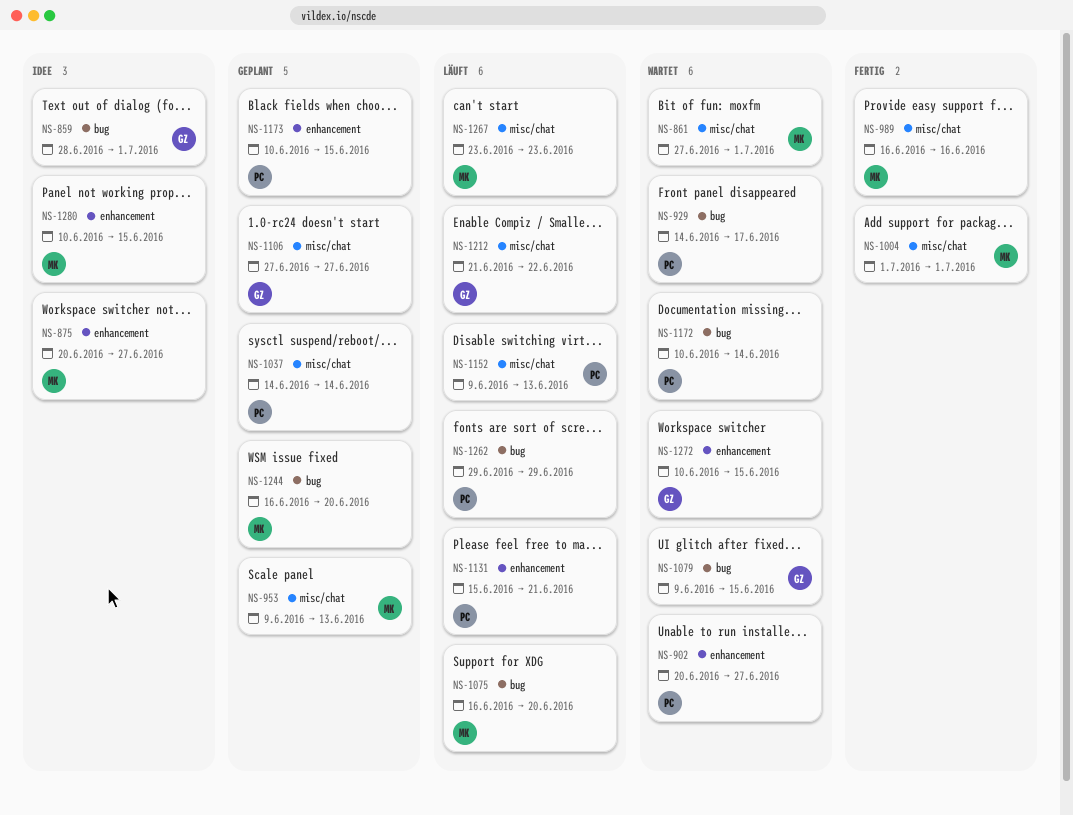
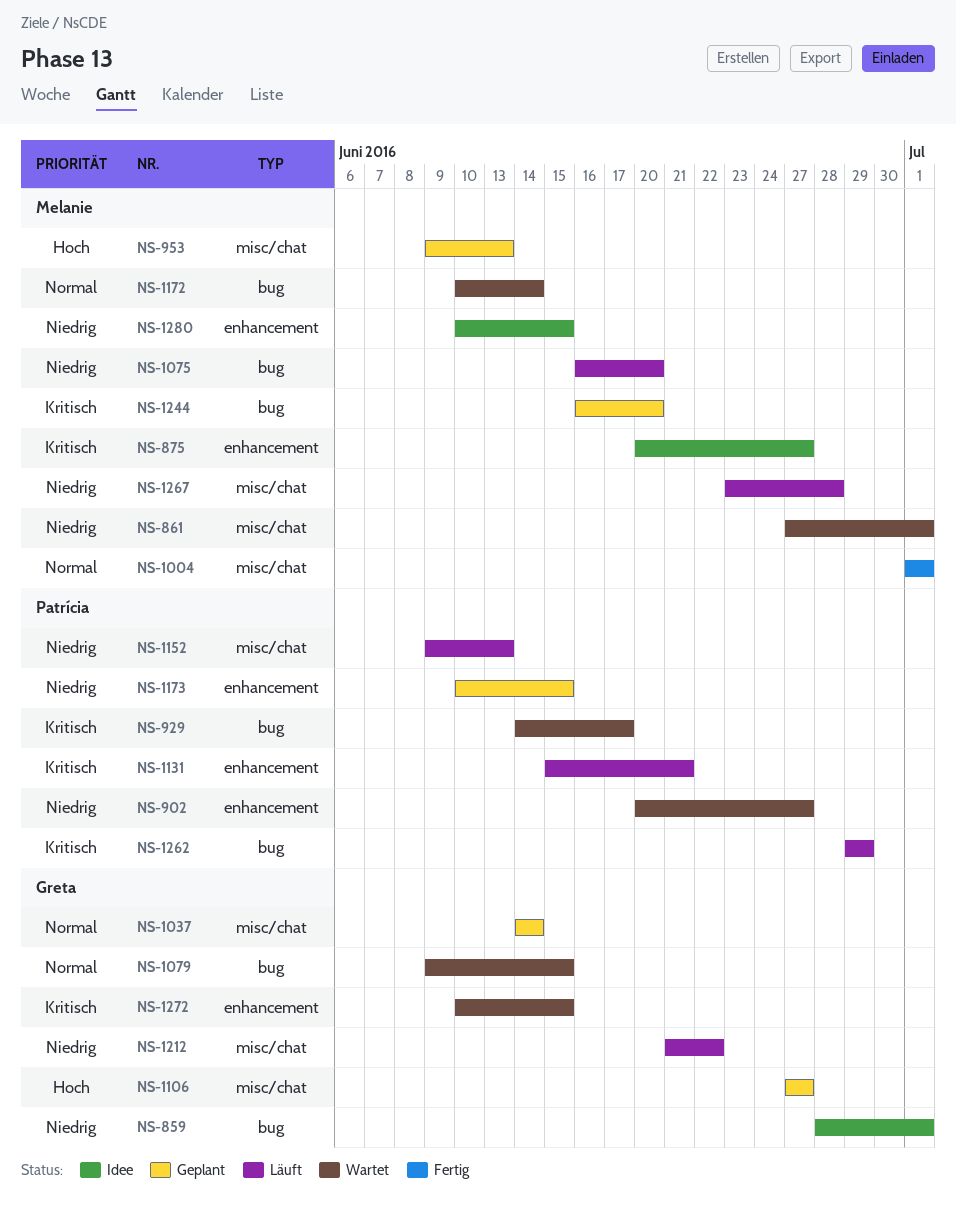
NS-989: present -> none
NS-1037, owner: Patrícia -> Greta
NS-1172, owner: Patrícia -> Melanie
NS-1267, due: Jun 23 -> Jun 28

